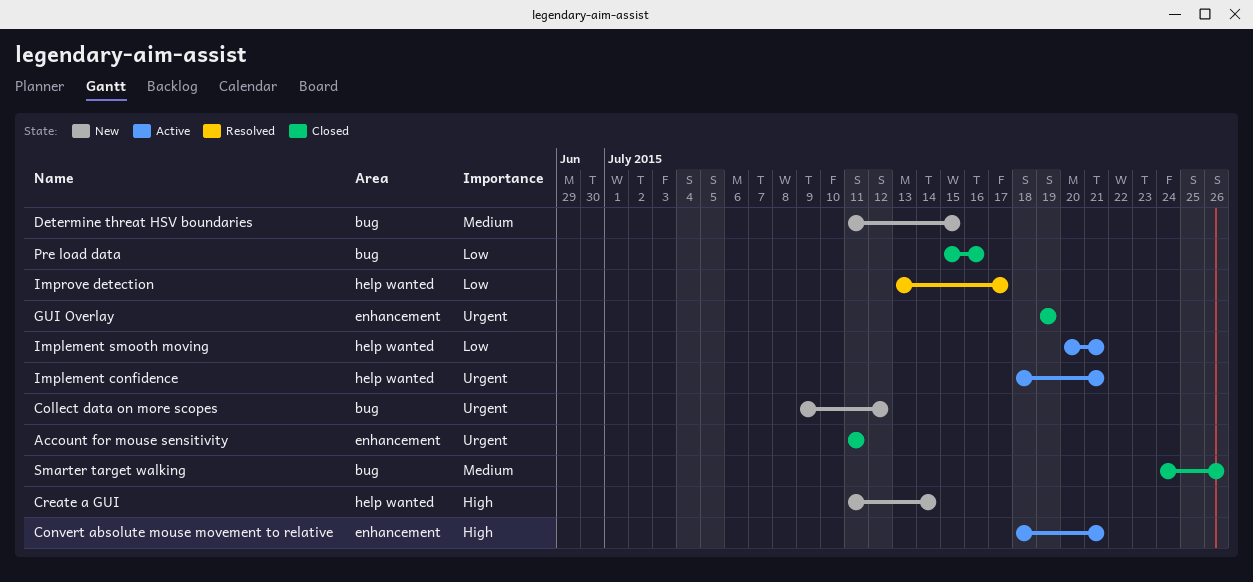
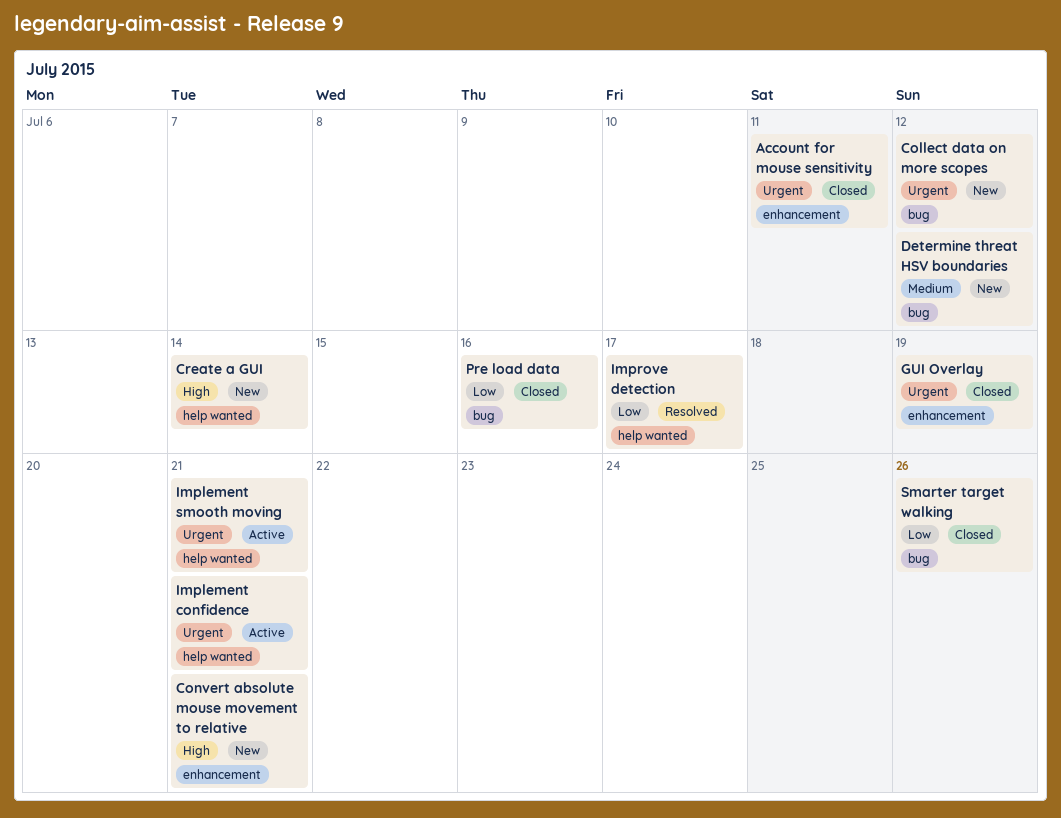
Convert absolute mouse movement to relative, status: Active -> New
Determine threat HSV boundaries, due: Jul 15 -> Jul 12
Implement smooth moving, priority: Low -> Urgent
Smarter target walking, priority: Medium -> Low

